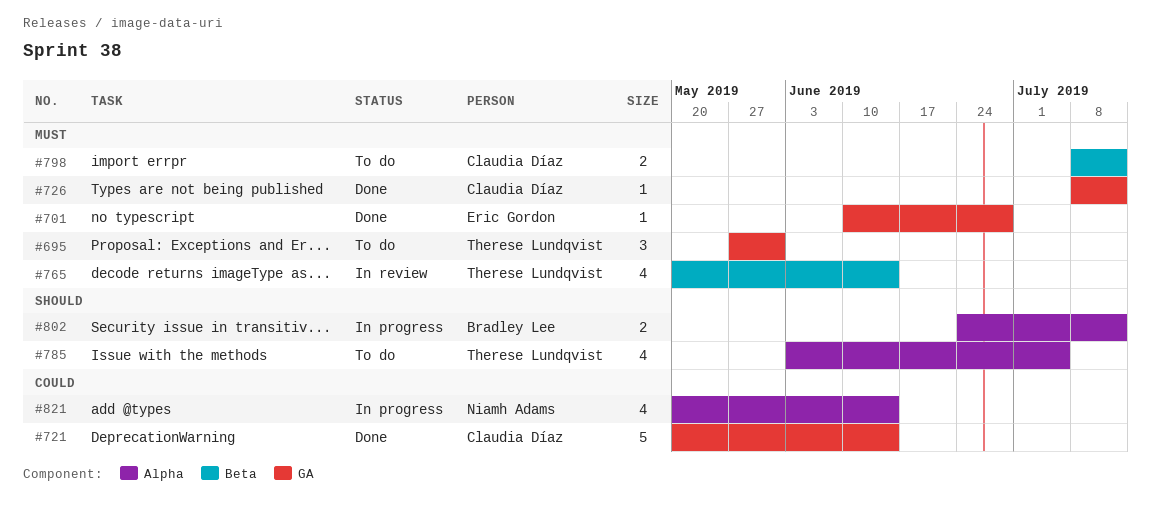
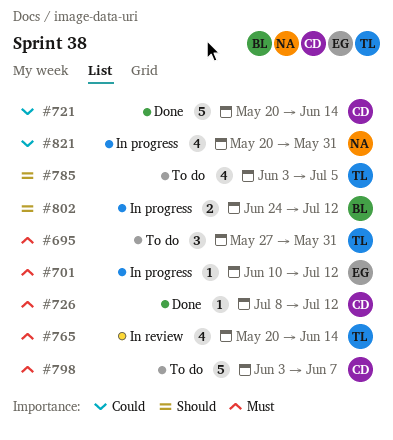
#701, status: Done -> In progress
#701, due: Jun 28 -> Jul 12
#798, estimate: 2 -> 5
#798, start: Jul 8 -> Jun 3
#798, due: Jul 12 -> Jun 7
#821, due: Jun 14 -> May 31

